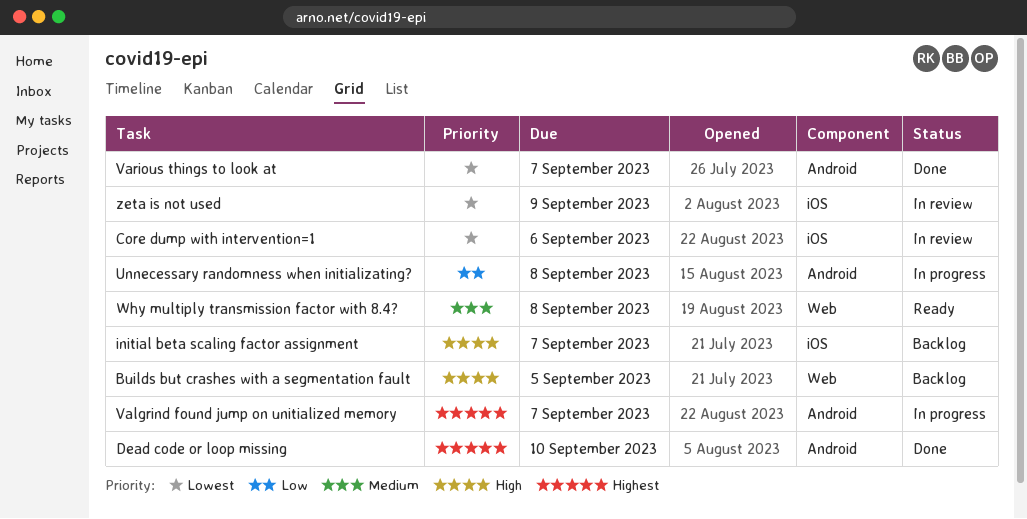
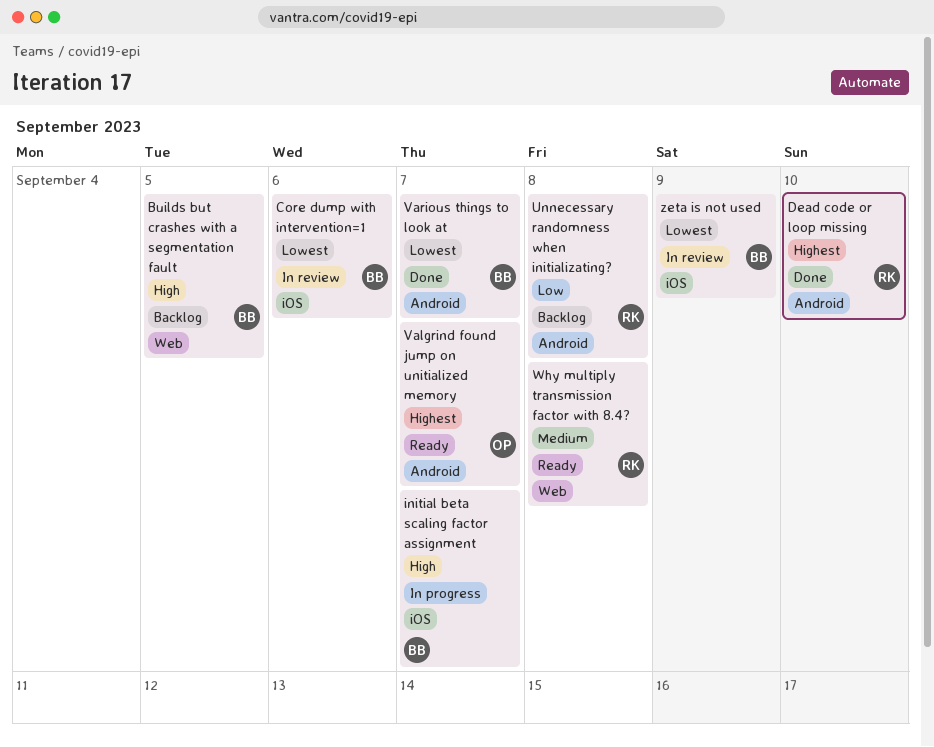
initial beta scaling factor assignment, status: Backlog -> In progress
Unnecessary randomness when initializating?, status: In progress -> Backlog
Valgrind found jump on unitialized memory, status: In progress -> Ready

